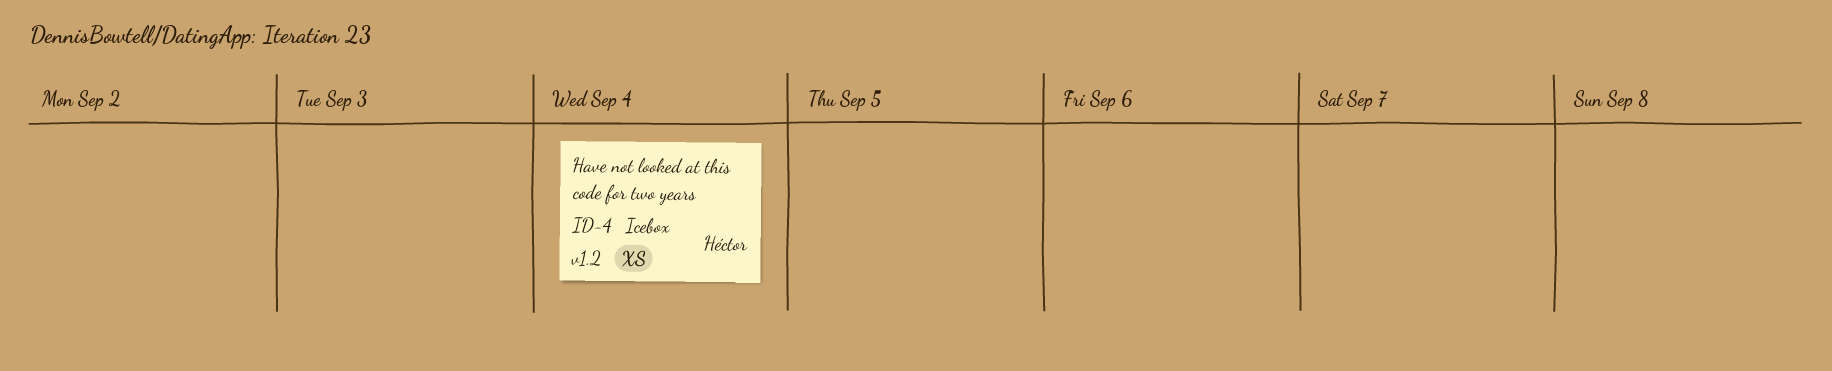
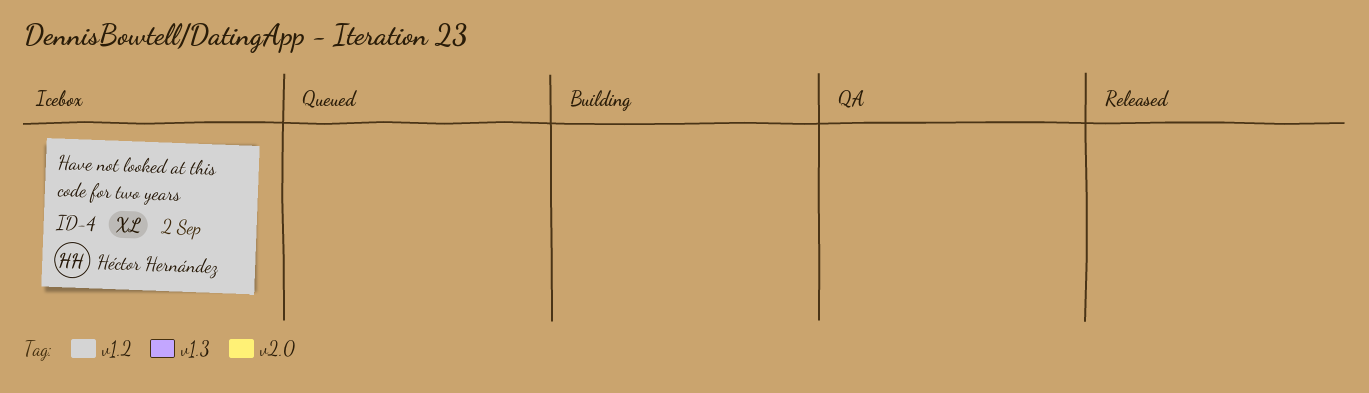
ID-4, estimate: XS -> XL
ID-4, due: Sep 4 -> Sep 2

